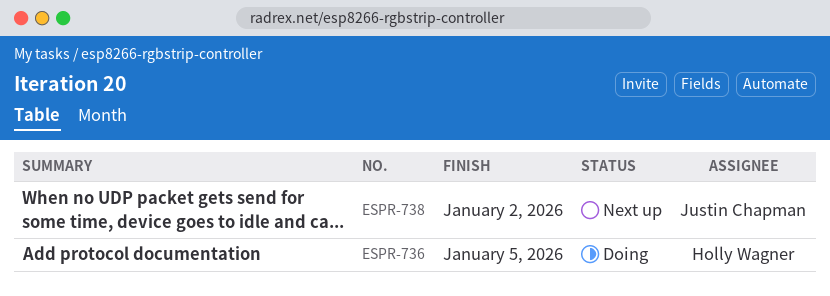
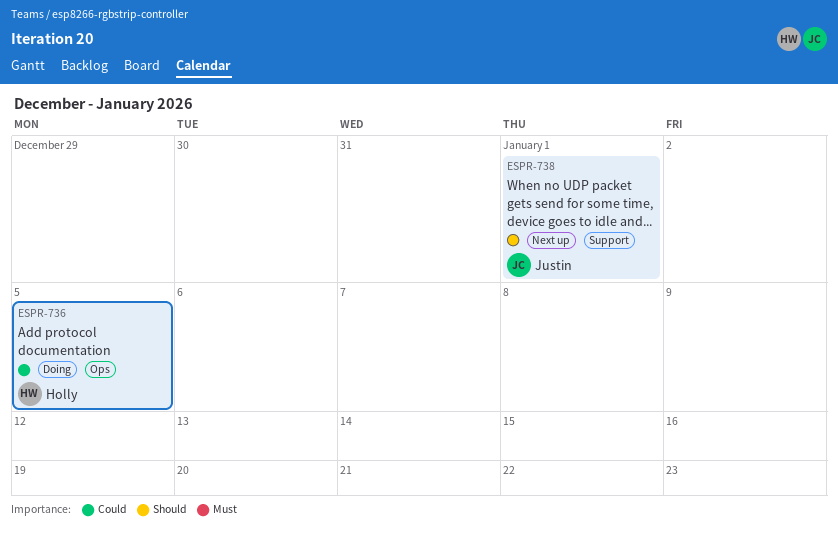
ESPR-738, due: Jan 2 -> Jan 1

